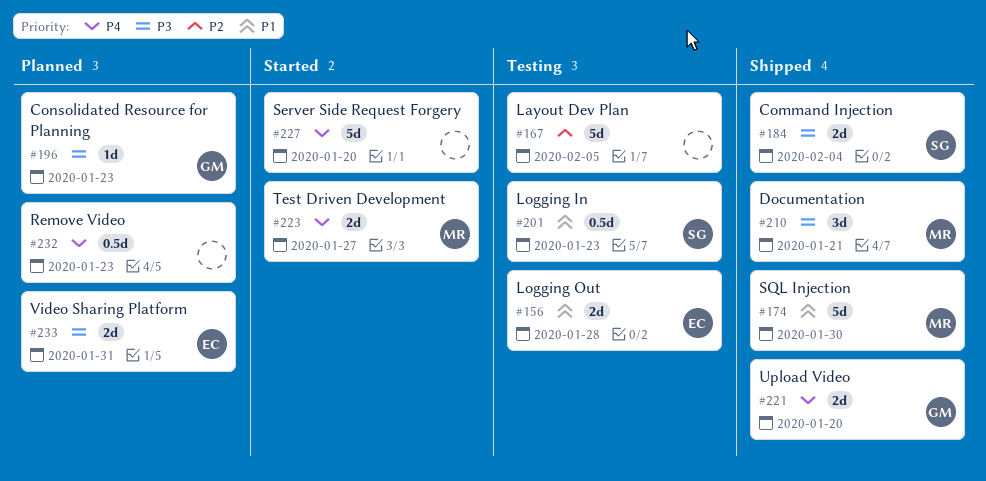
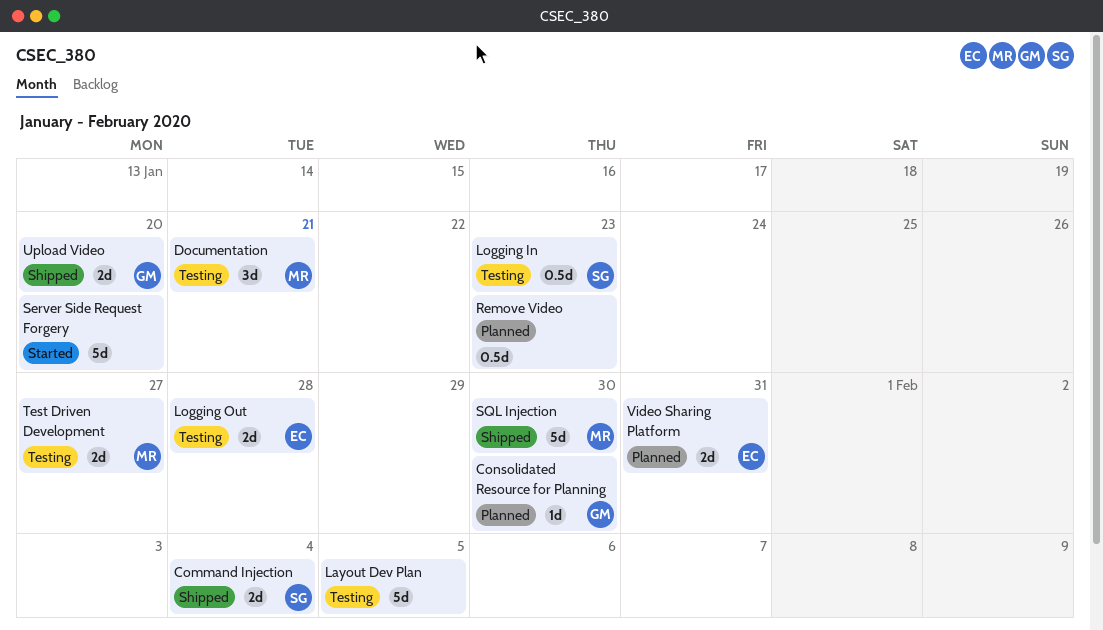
Consolidated Resource for Planning, due: Jan 23 -> Jan 30
Documentation, status: Shipped -> Testing
Test Driven Development, status: Started -> Testing

